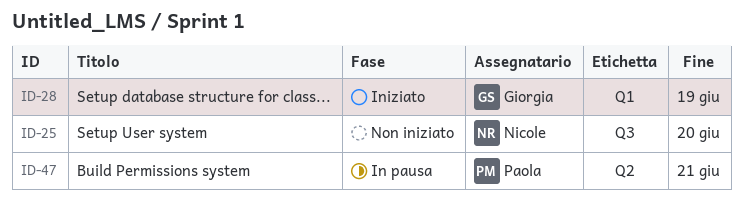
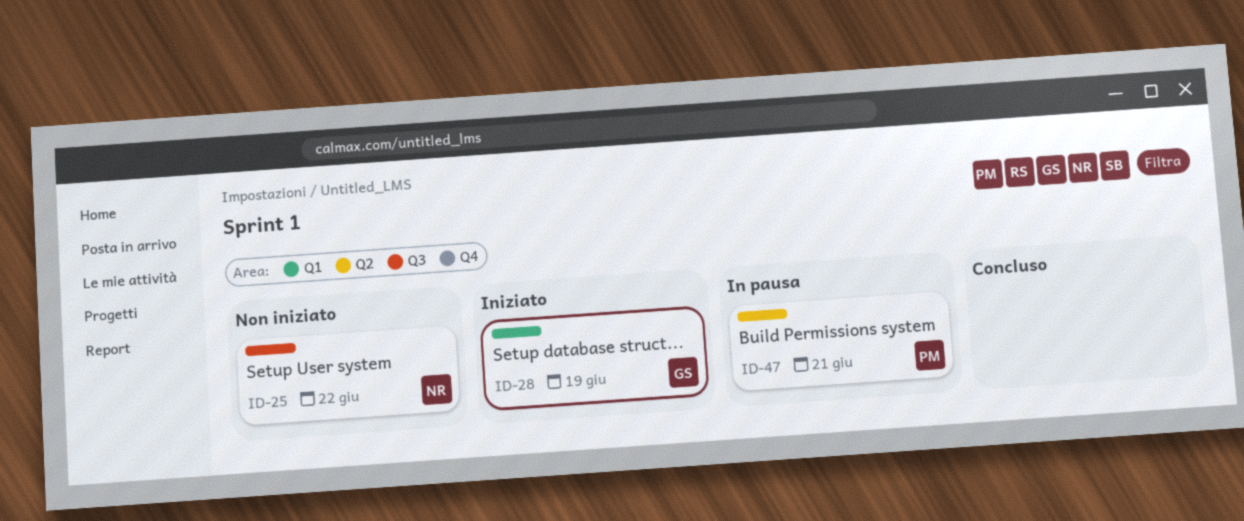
ID-25, due: Jun 20 -> Jun 22

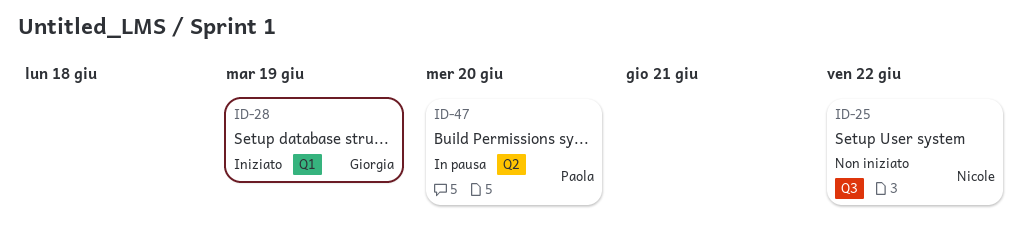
ID-47, due: Jun 21 -> Jun 20

